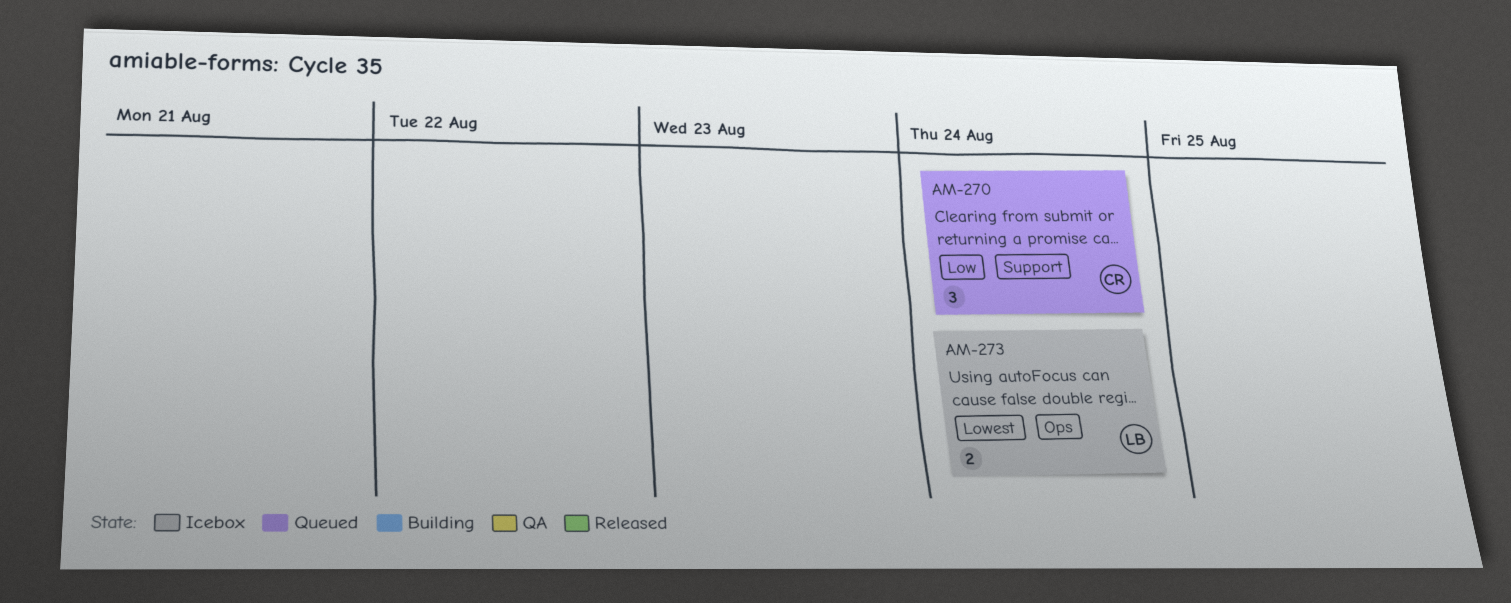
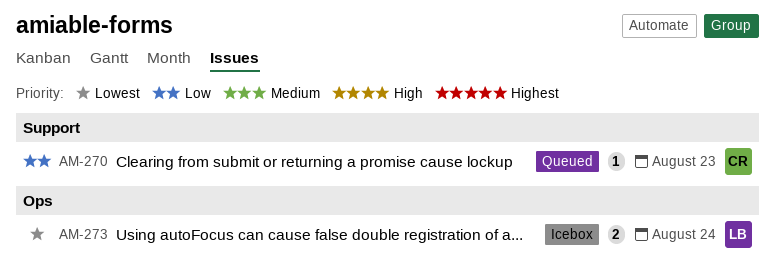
AM-270, estimate: 3 -> 1
AM-270, due: Aug 24 -> Aug 23

